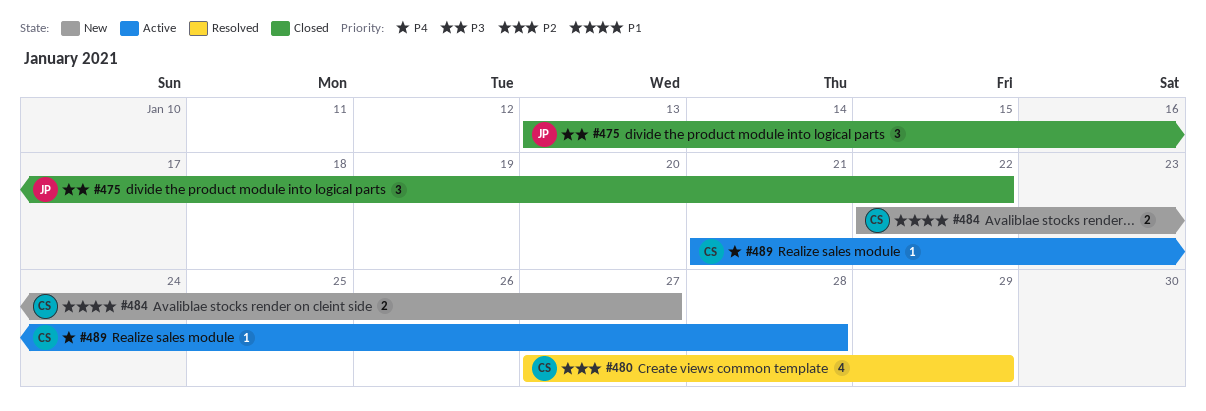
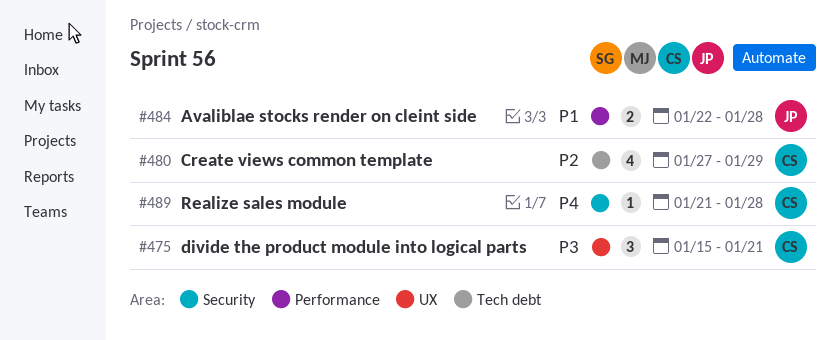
#475, owner: JP -> CS
#475, start: Jan 13 -> Jan 15
#475, due: Jan 22 -> Jan 21
#484, owner: CS -> JP
#484, due: Jan 27 -> Jan 28

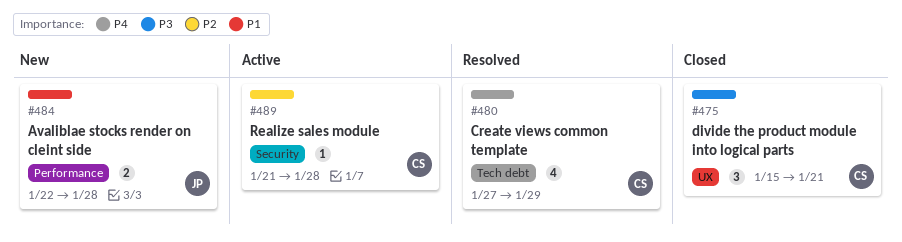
#480, priority: P2 -> P4
#489, priority: P4 -> P2

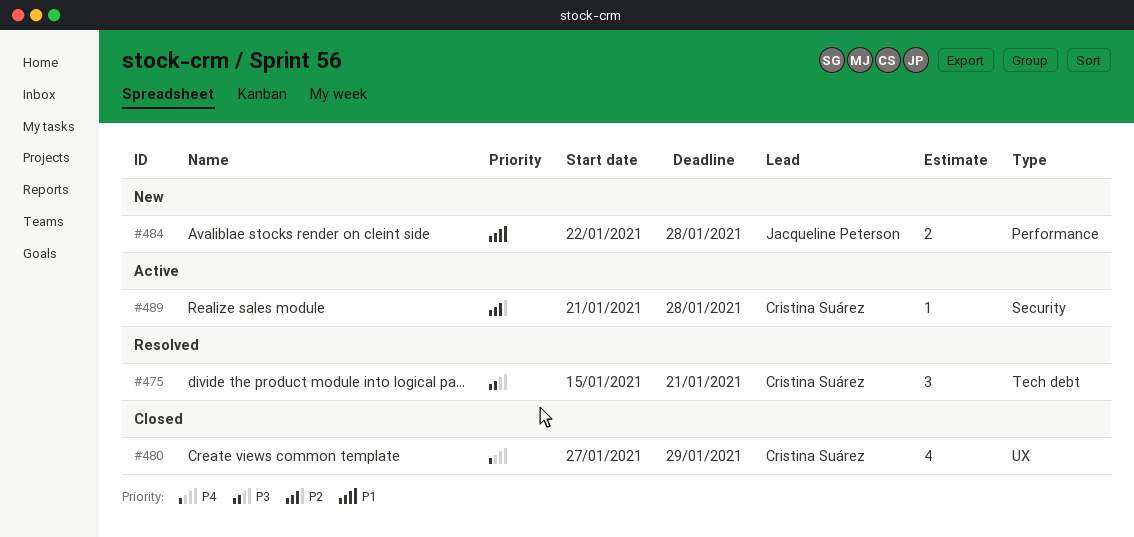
#475, status: Closed -> Resolved
#475, label: UX -> Tech debt
#480, status: Resolved -> Closed
#480, label: Tech debt -> UX

